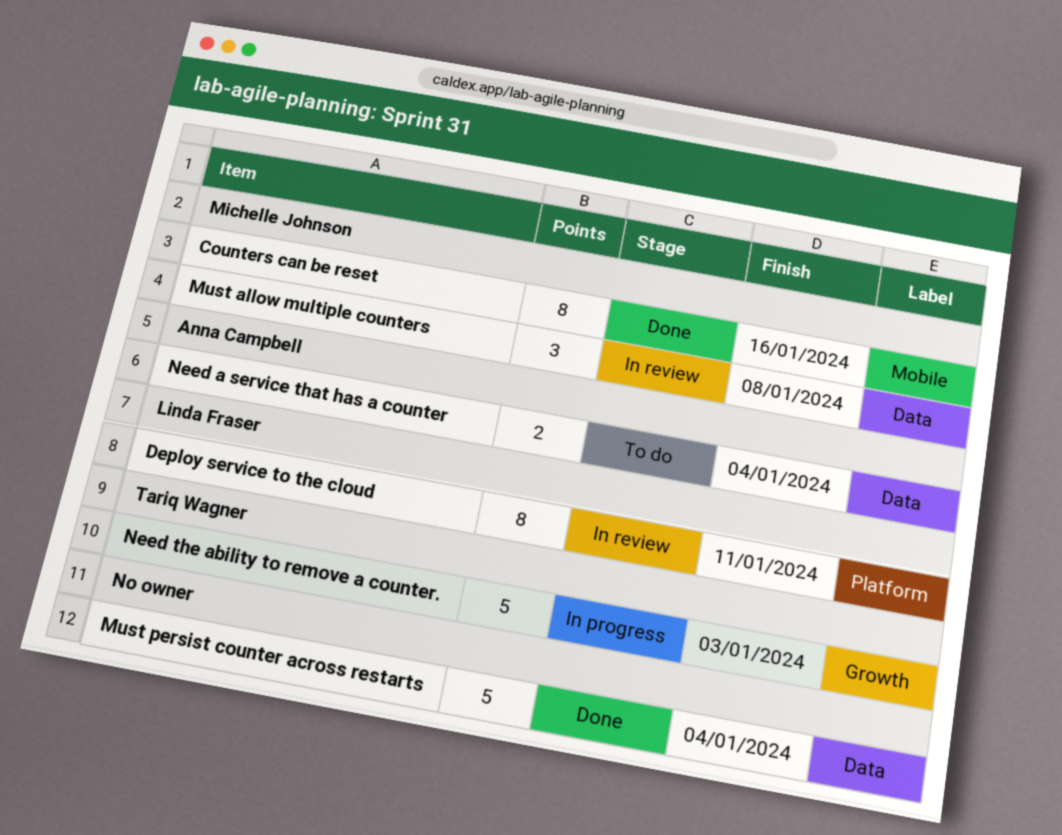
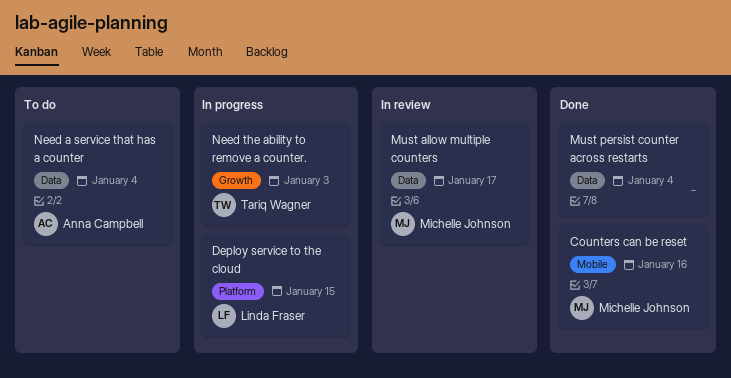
Deploy service to the cloud, status: In review -> In progress
Deploy service to the cloud, due: Jan 11 -> Jan 15
Must allow multiple counters, due: Jan 8 -> Jan 17

